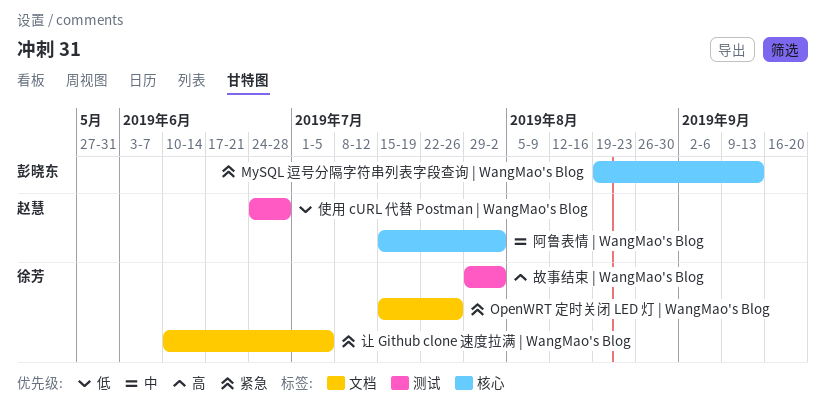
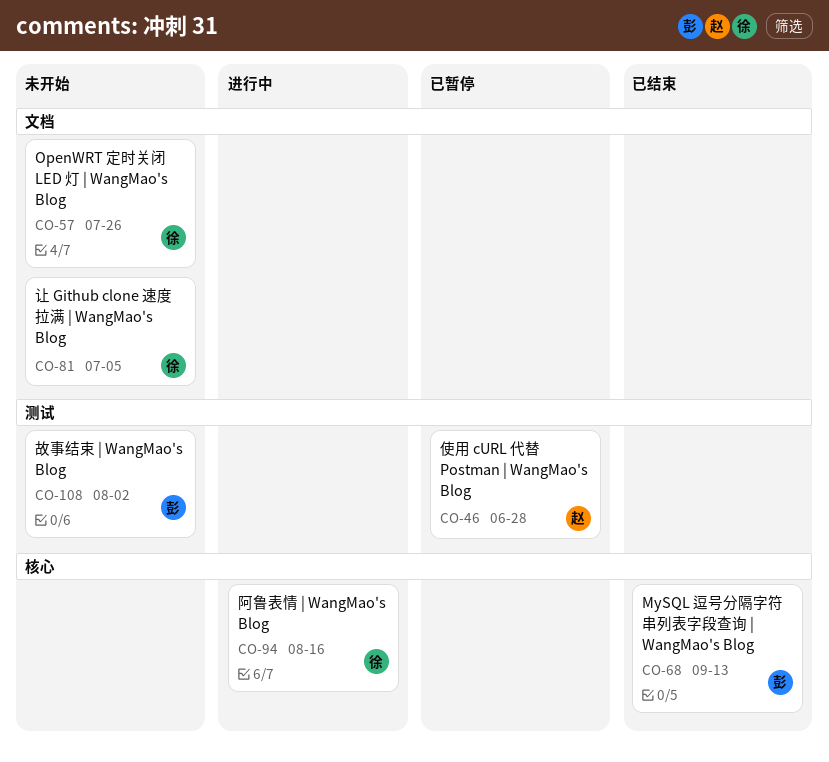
故事结束 | WangMao's Blog, owner: 徐芳 -> 彭晓东
阿鲁表情 | WangMao's Blog, owner: 赵慧 -> 徐芳
阿鲁表情 | WangMao's Blog, due: Aug 2 -> Aug 16

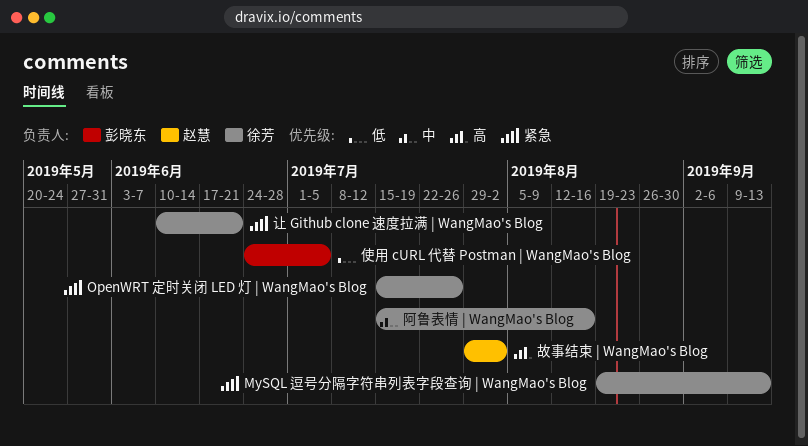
MySQL 逗号分隔字符串列表字段查询 | WangMao's Blog, owner: 彭晓东 -> 徐芳
使用 cURL 代替 Postman | WangMao's Blog, owner: 赵慧 -> 彭晓东
使用 cURL 代替 Postman | WangMao's Blog, due: Jun 28 -> Jul 5
故事结束 | WangMao's Blog, owner: 彭晓东 -> 赵慧
让 Github clone 速度拉满 | WangMao's Blog, due: Jul 5 -> Jun 21

